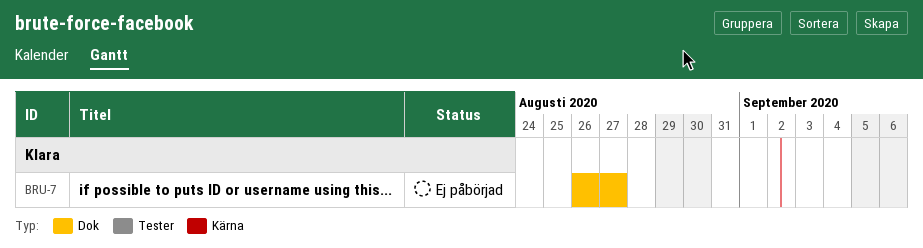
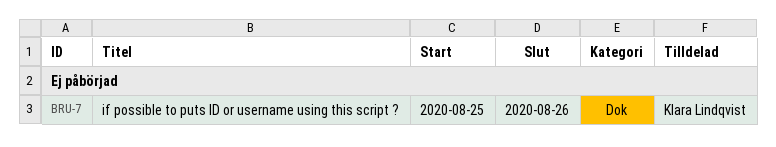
BRU-7, start: Aug 26 -> Aug 25
BRU-7, due: Aug 27 -> Aug 26

